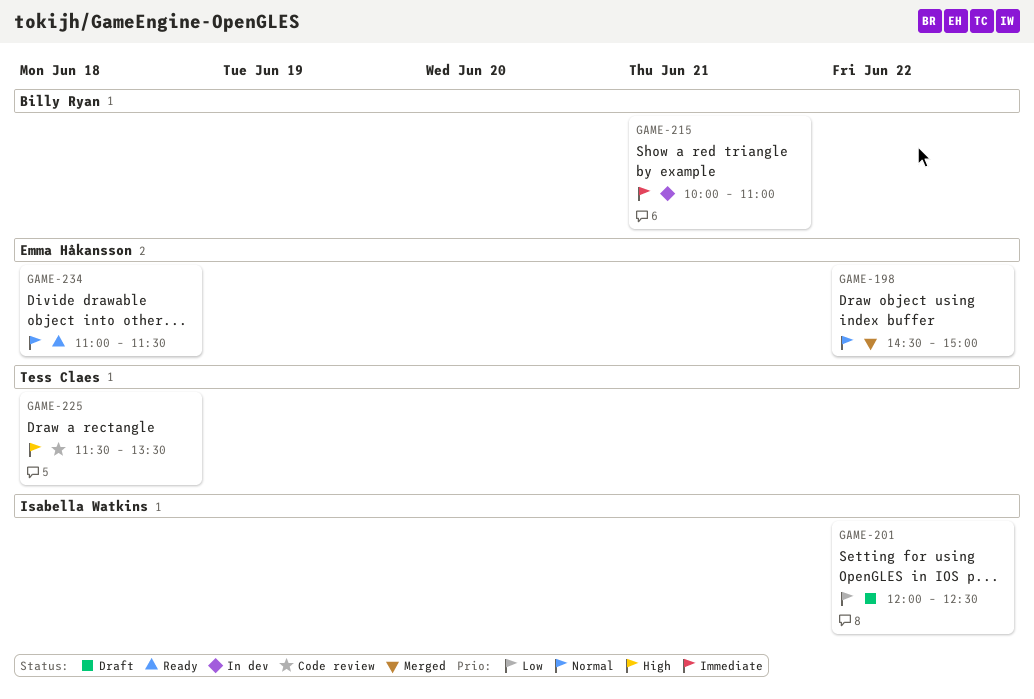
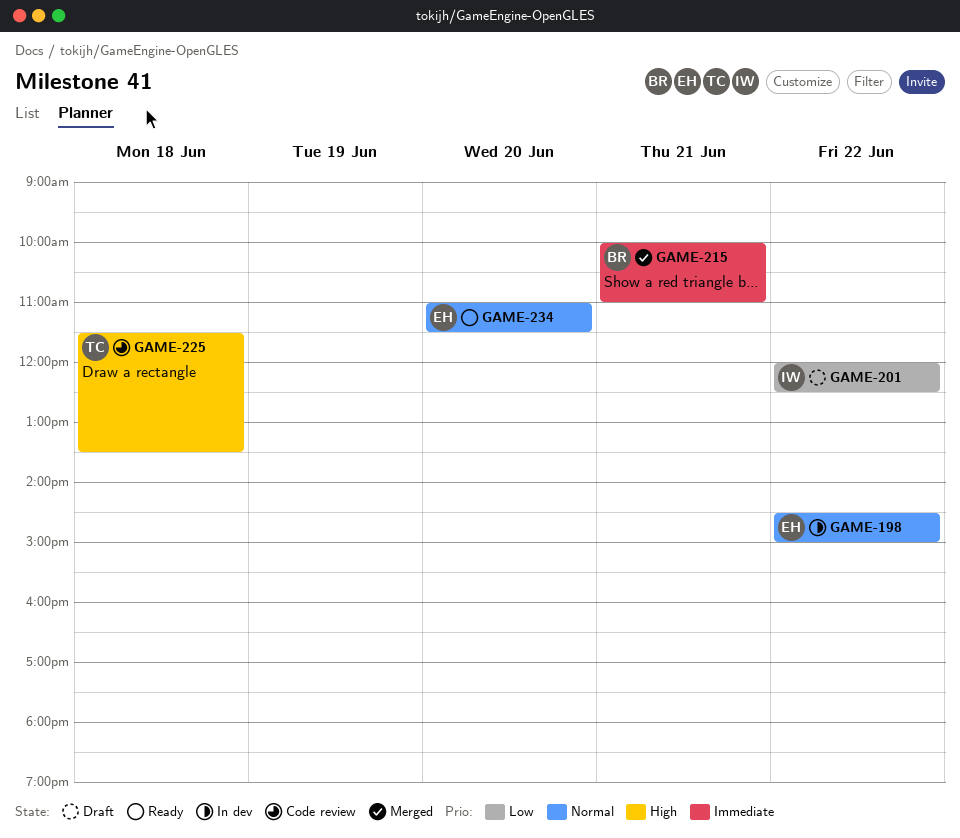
GAME-198, status: Merged -> In dev
GAME-215, status: In dev -> Merged
GAME-234, day: Jun 18 -> Jun 20

